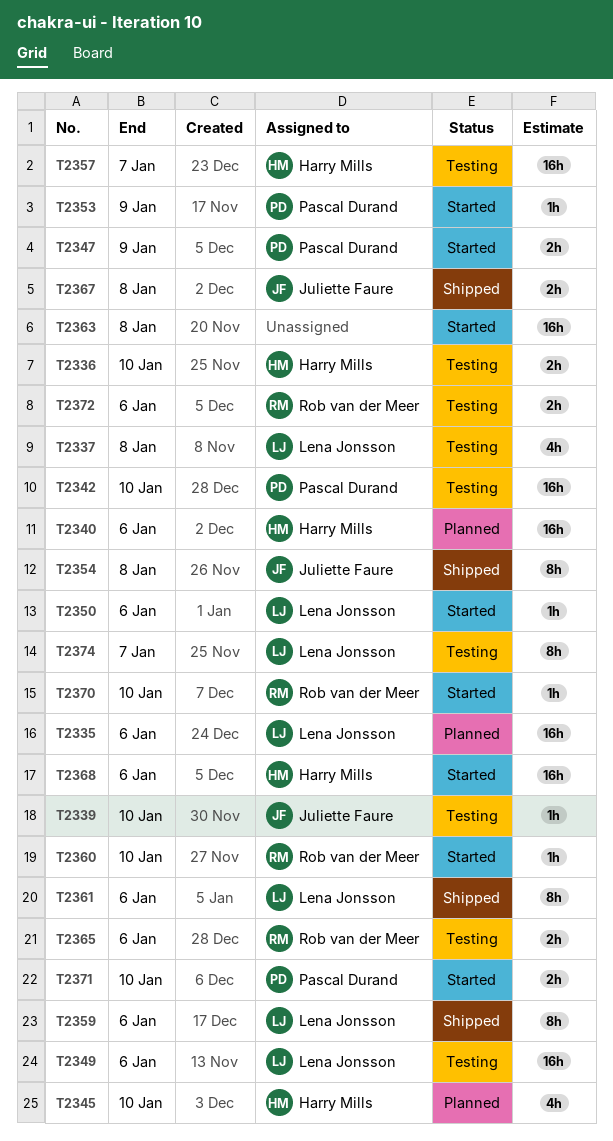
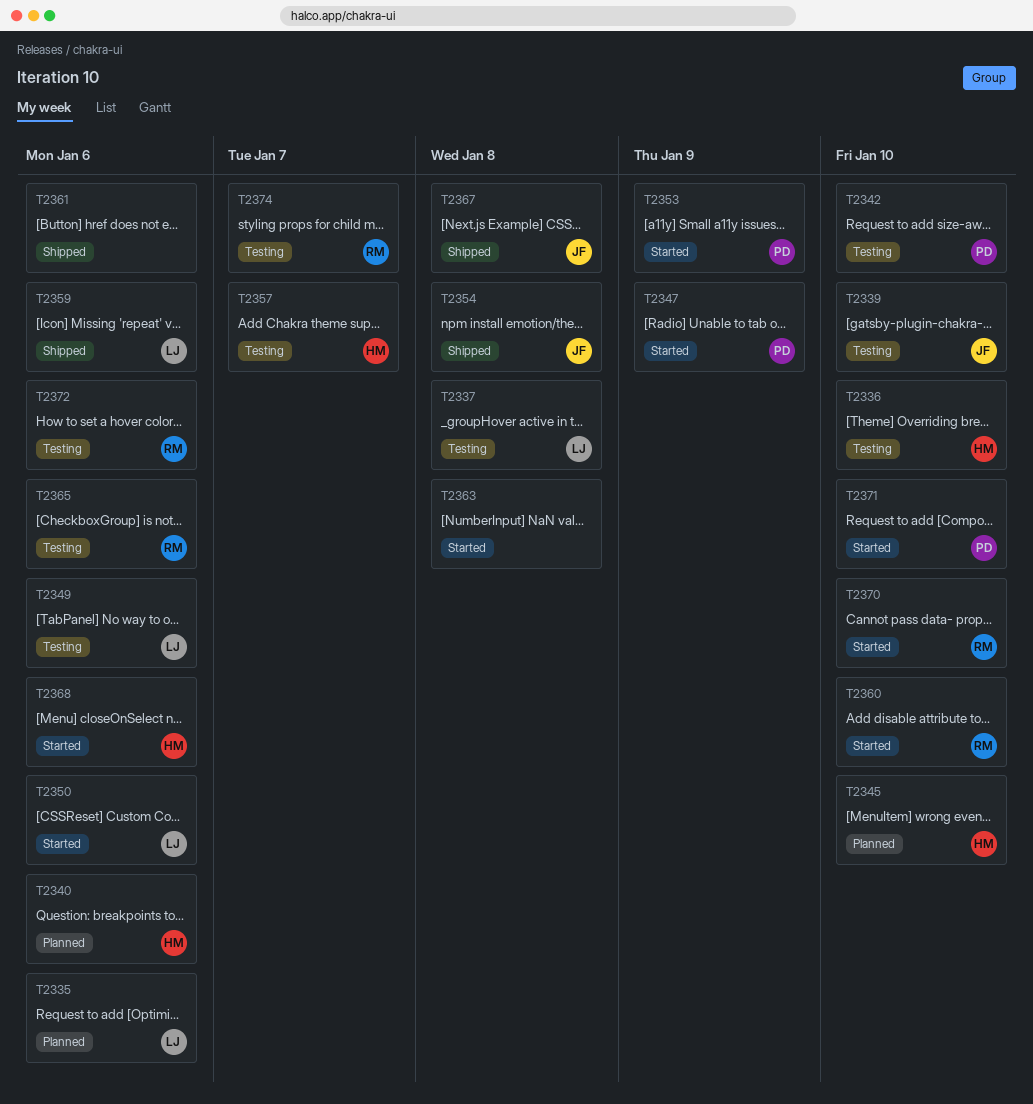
T2361, owner: Lena Jonsson -> none
T2374, owner: Lena Jonsson -> Rob van der Meer

